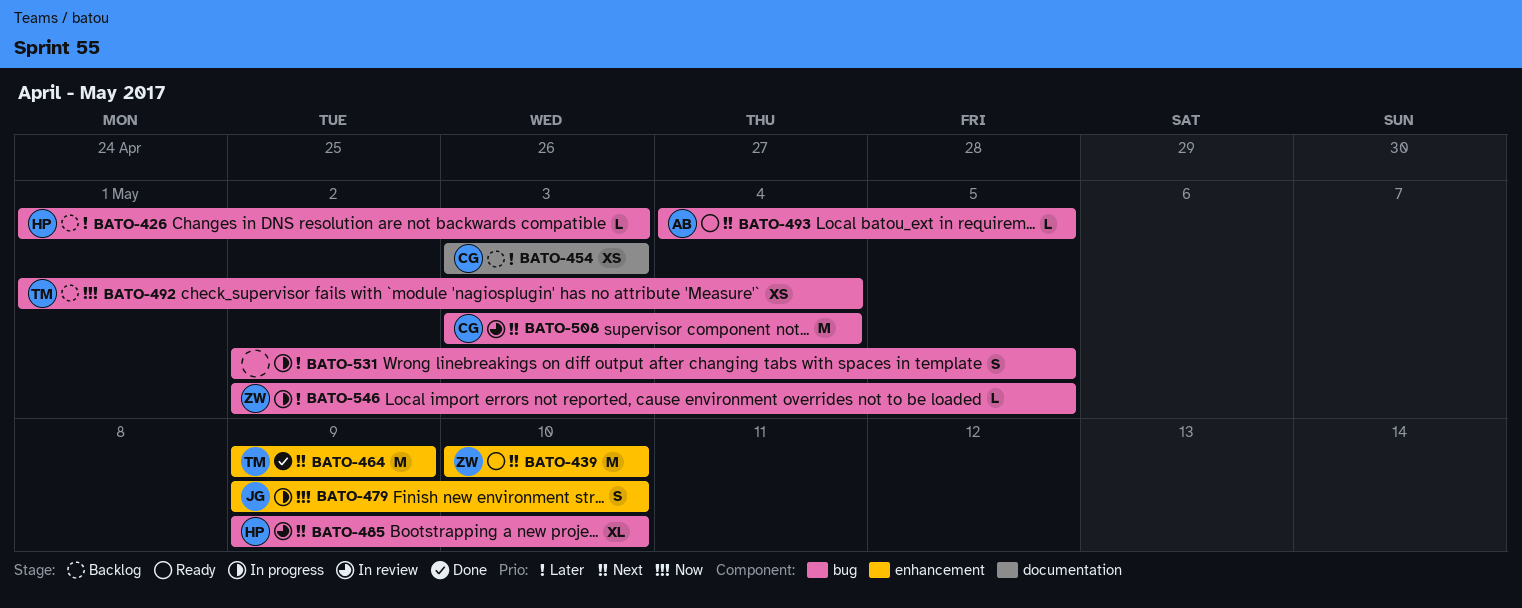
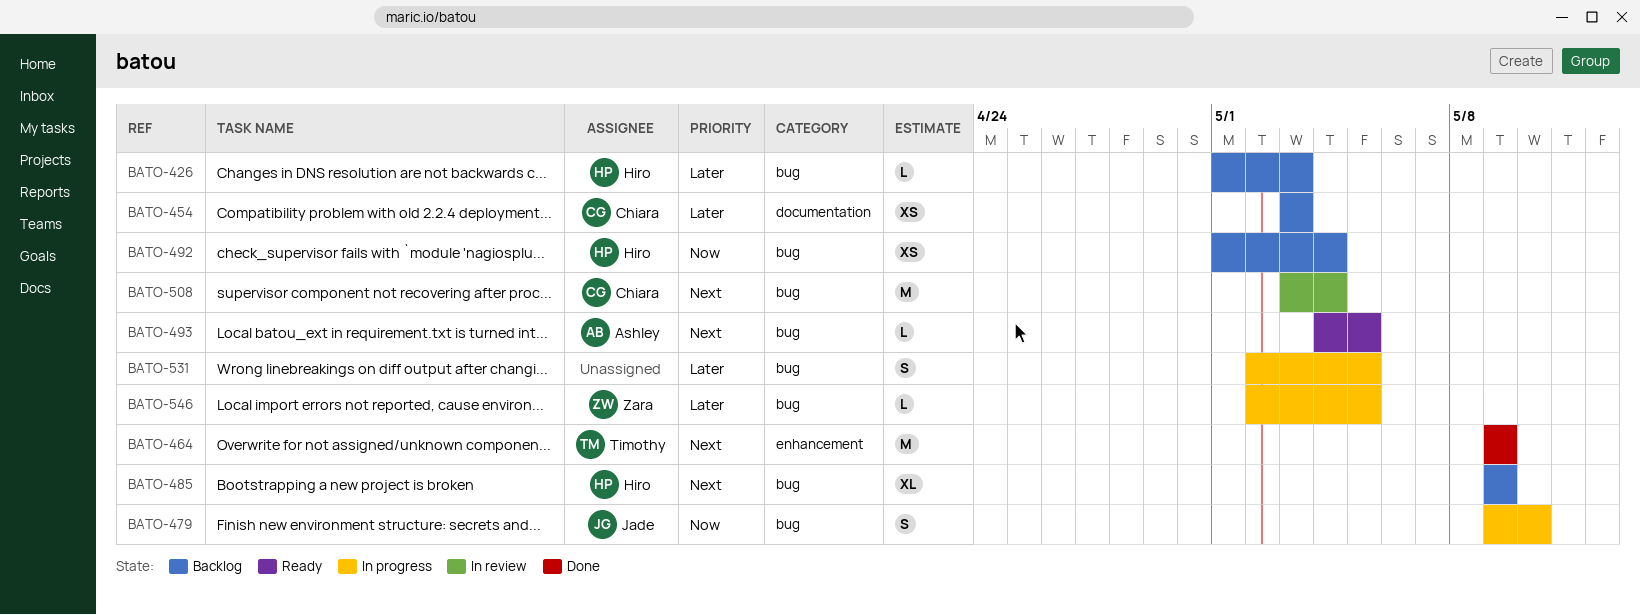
BATO-439: present -> none
BATO-479, label: enhancement -> bug
BATO-485, status: In review -> Backlog
BATO-485, due: May 10 -> May 9
BATO-492, owner: Timothy -> Hiro

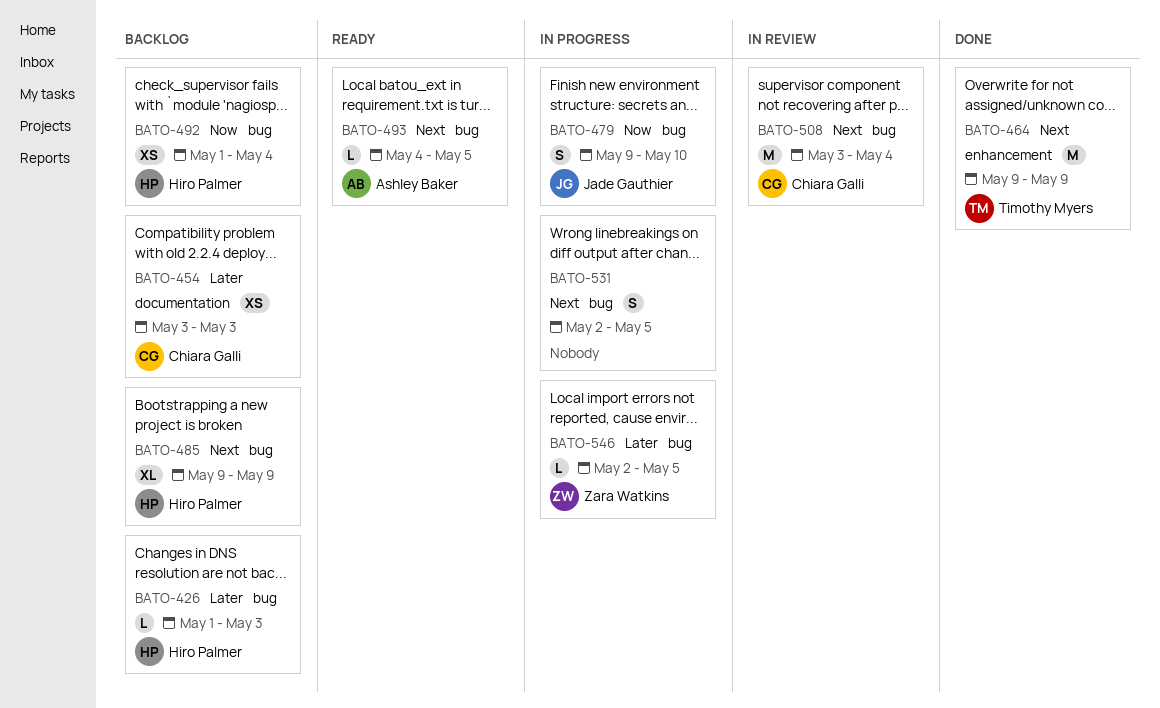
BATO-531, priority: Later -> Next

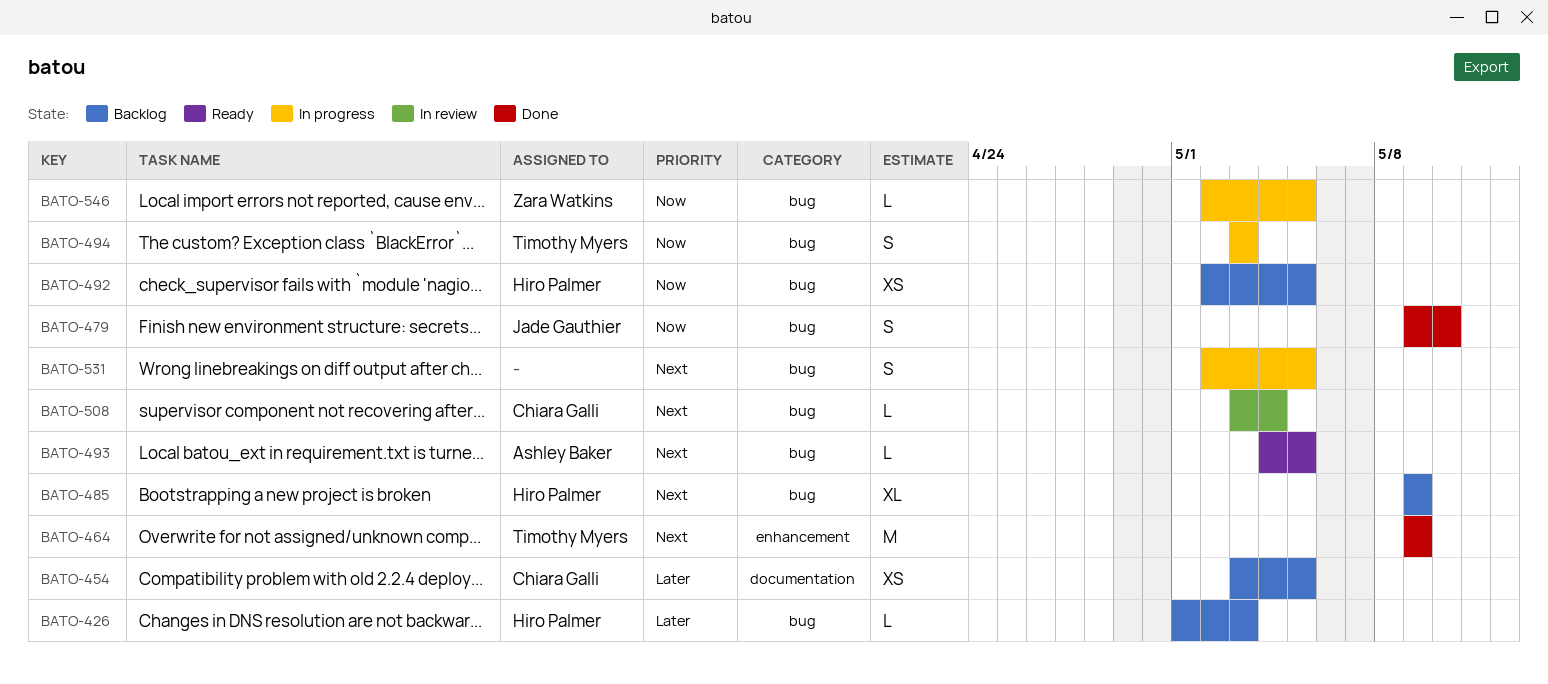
BATO-454, due: May 3 -> May 5
BATO-479, status: In progress -> Done
BATO-492, start: May 1 -> May 2
BATO-492, due: May 4 -> May 5
BATO-494: none -> present
BATO-508, estimate: M -> L
BATO-546, priority: Later -> Now

